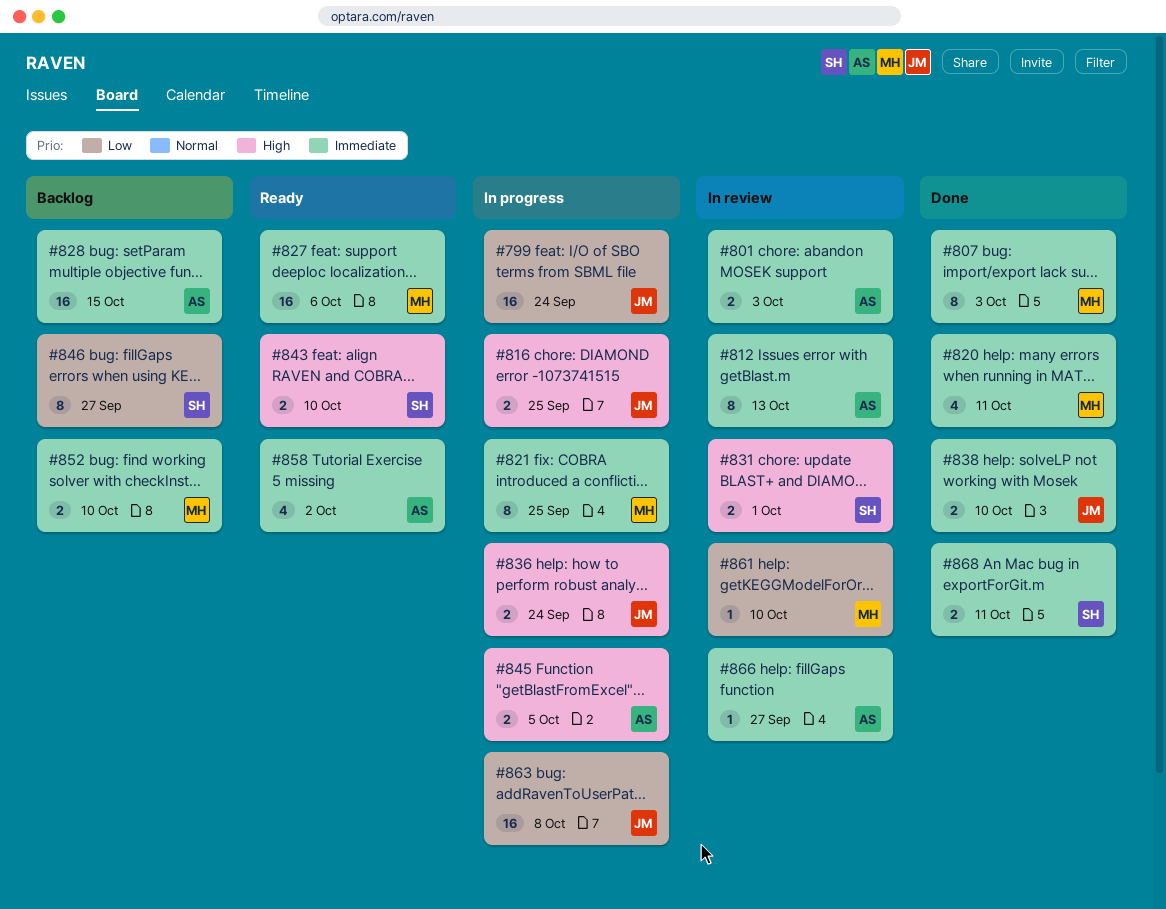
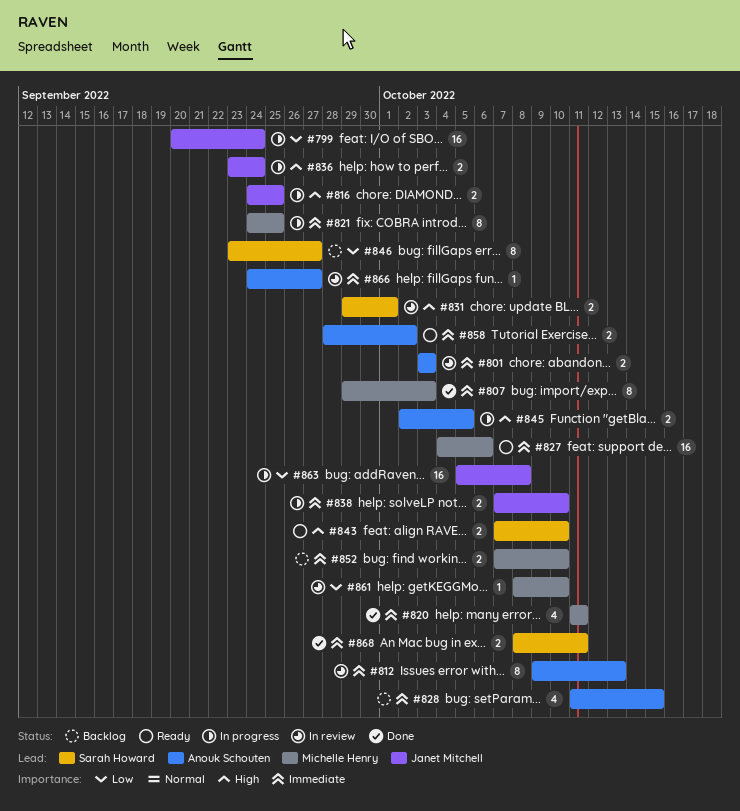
#828, estimate: 16 -> 4
#838, status: Done -> In progress
#858, estimate: 4 -> 2

